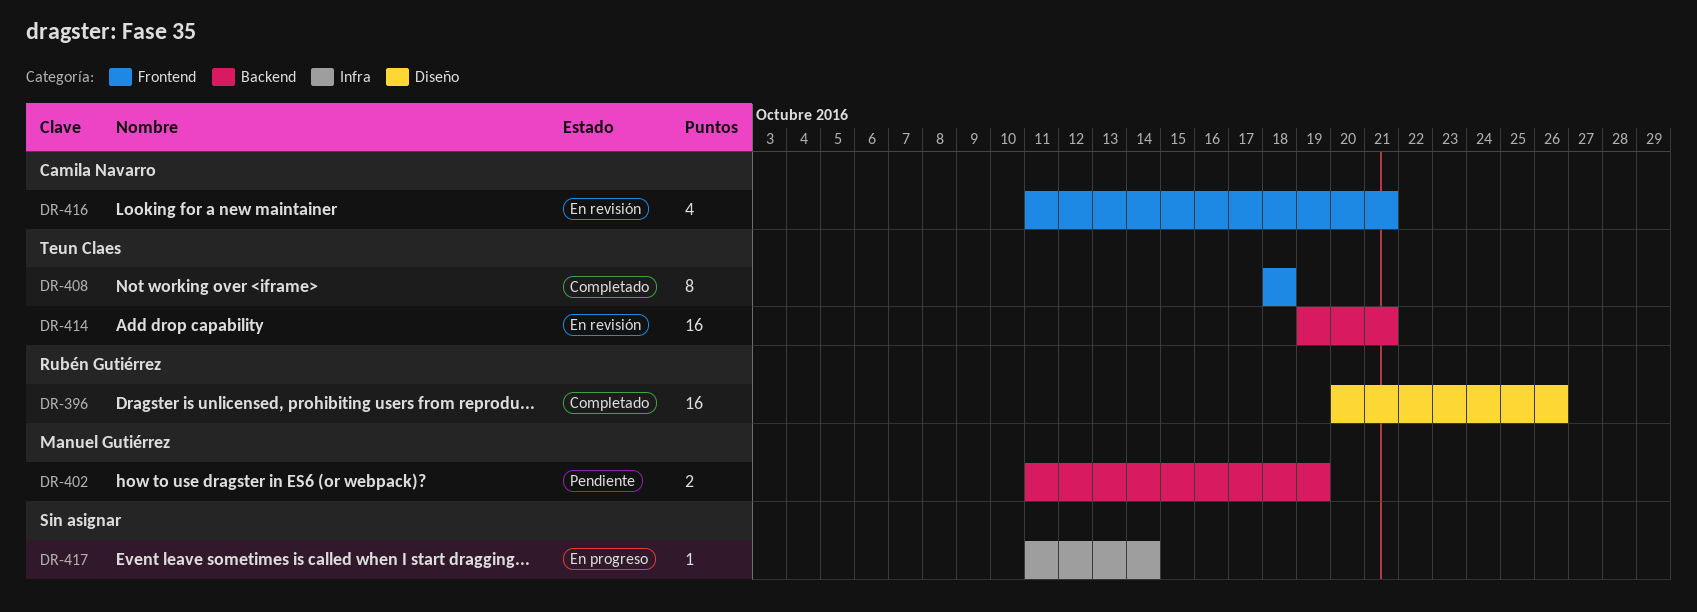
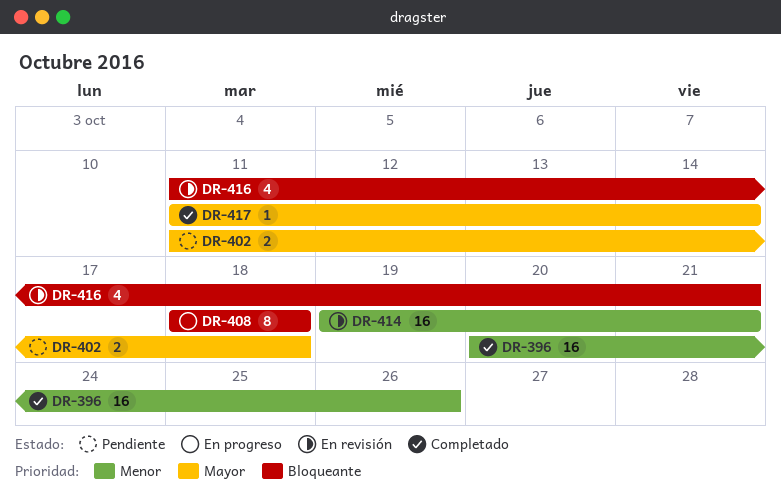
DR-402, due: Oct 19 -> Oct 18
DR-408, status: Completado -> En progreso
DR-417, status: En progreso -> Completado

